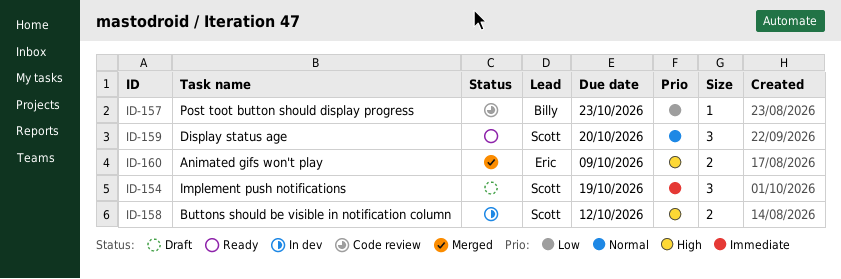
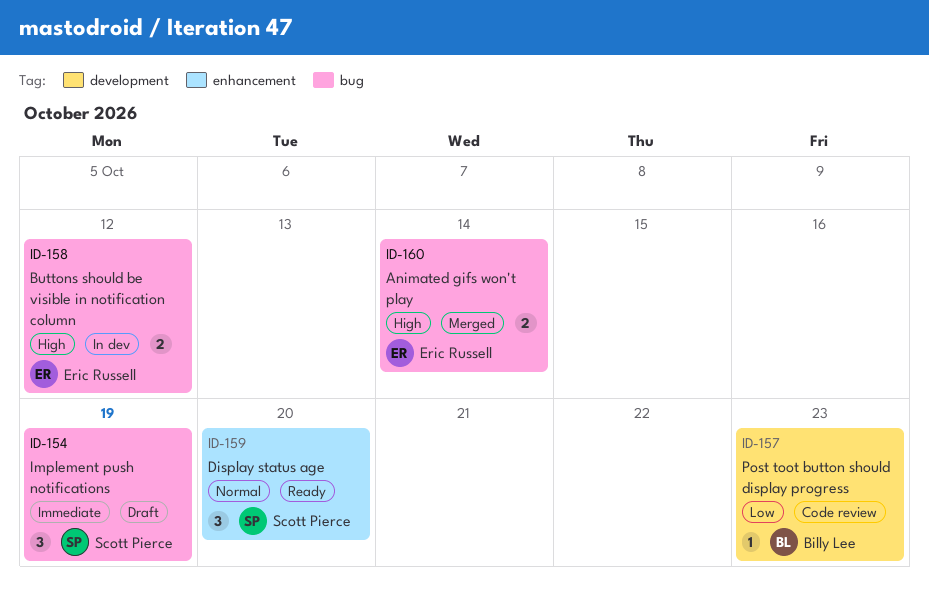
ID-158, owner: Scott Pierce -> Eric Russell
ID-160, due: Oct 9 -> Oct 14

